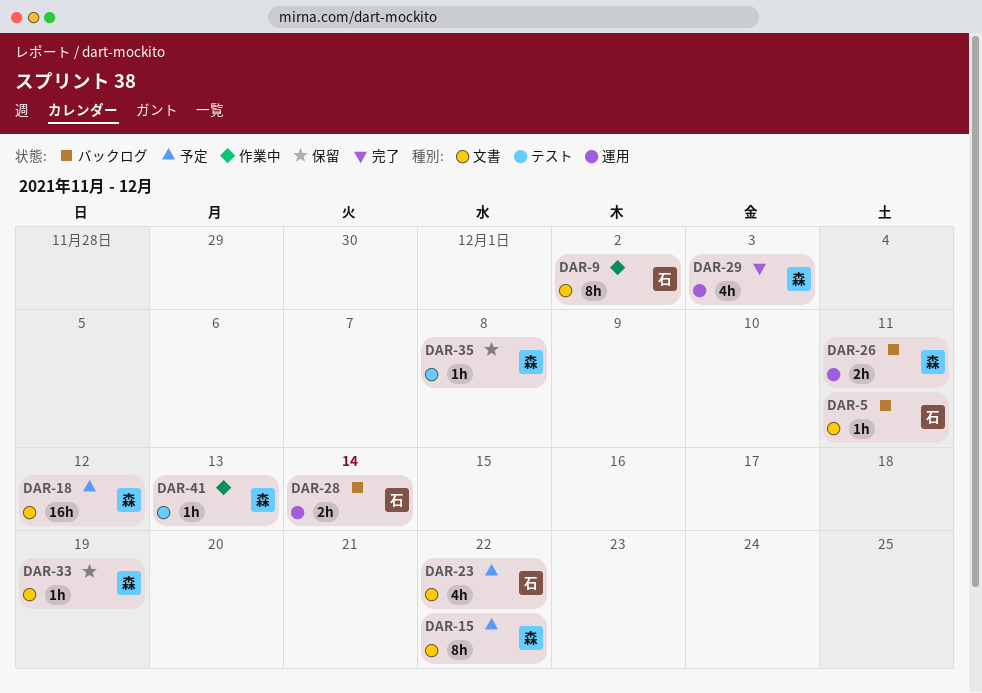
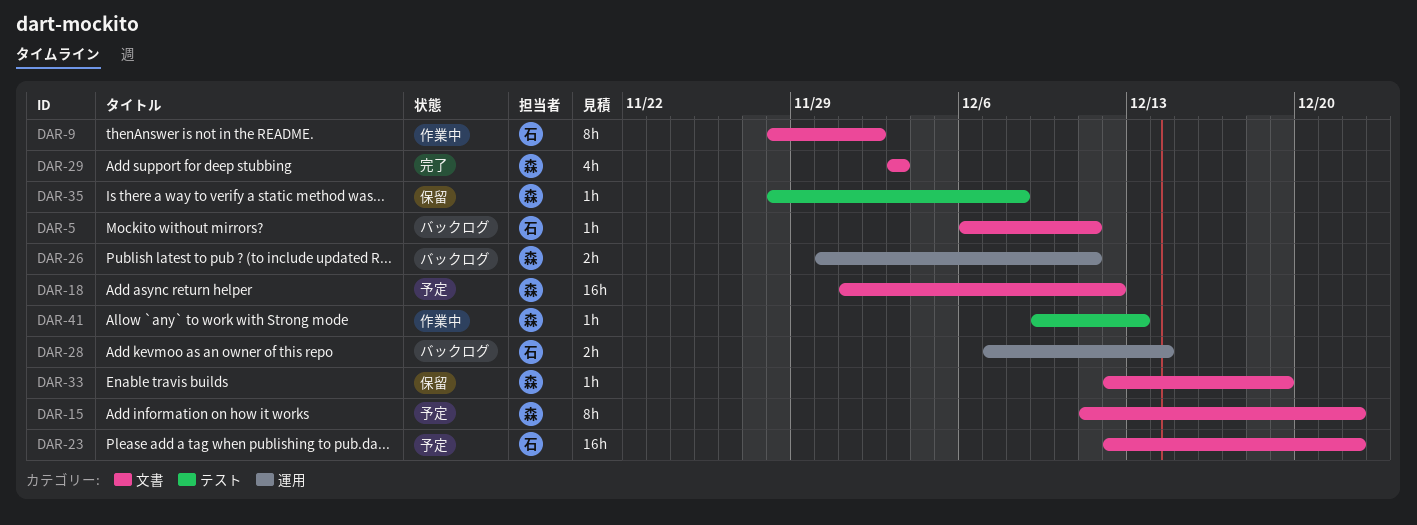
DAR-23, estimate: 4h -> 16h
DAR-29, label: 運用 -> 文書

